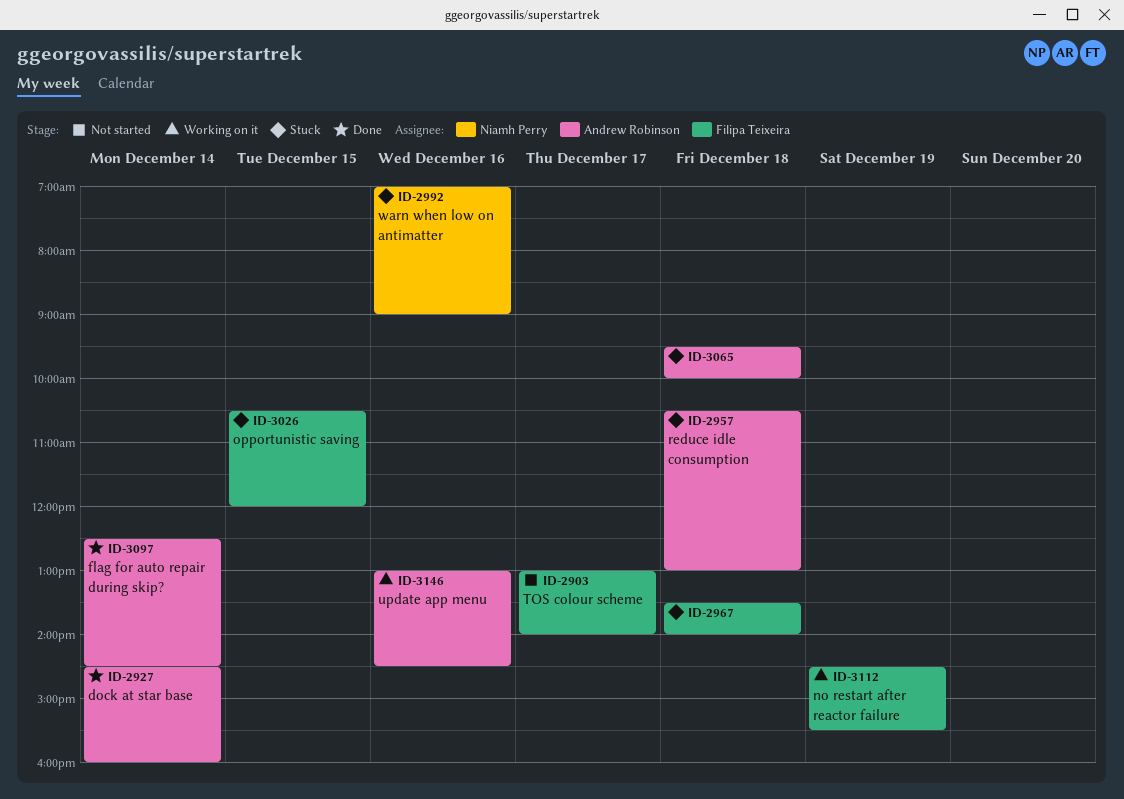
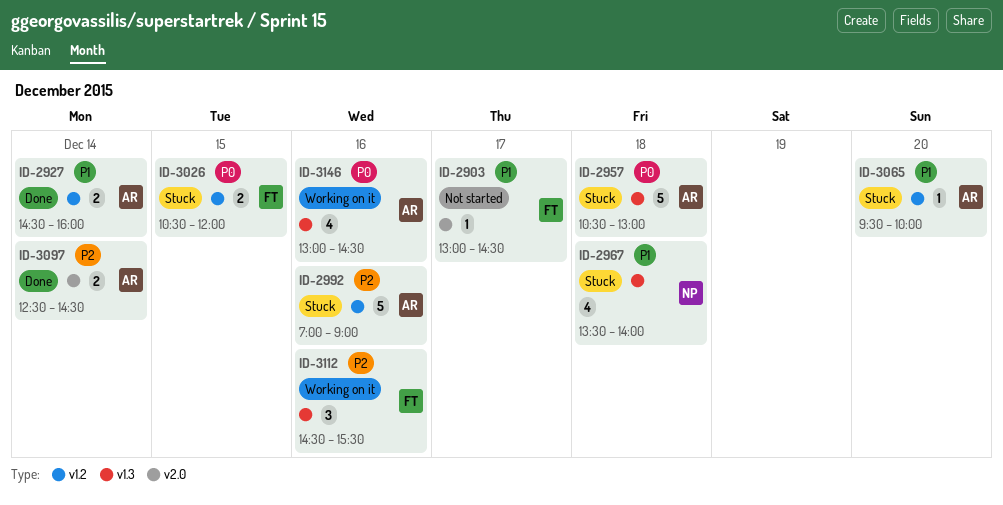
ID-2903, ends: 14:00 -> 14:30
ID-2967, owner: Filipa Teixeira -> Niamh Perry
ID-2992, owner: Niamh Perry -> Andrew Robinson
ID-3065, day: Dec 18 -> Dec 20
ID-3112, day: Dec 19 -> Dec 16

